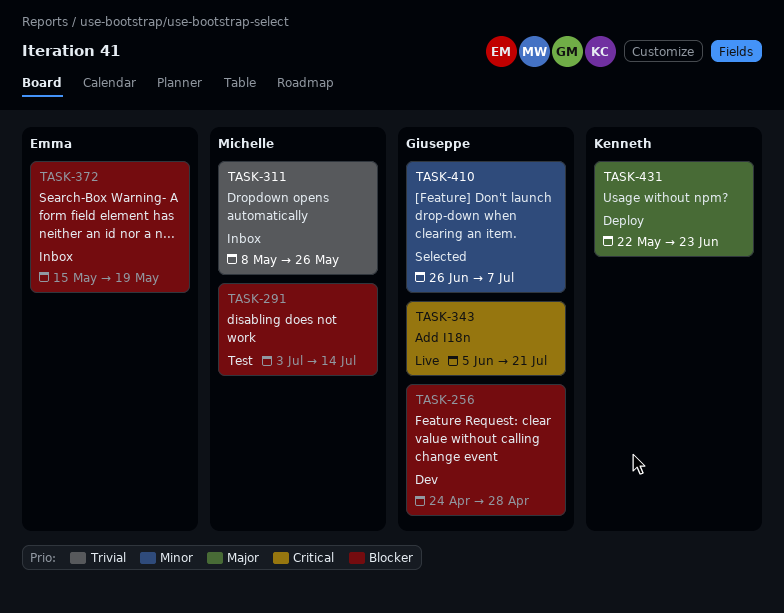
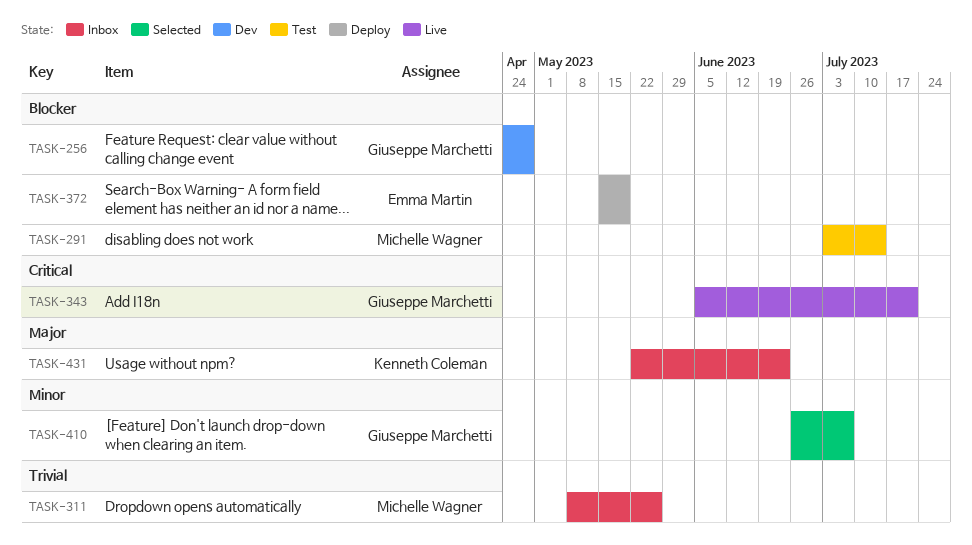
TASK-372, status: Inbox -> Deploy
TASK-431, status: Deploy -> Inbox

